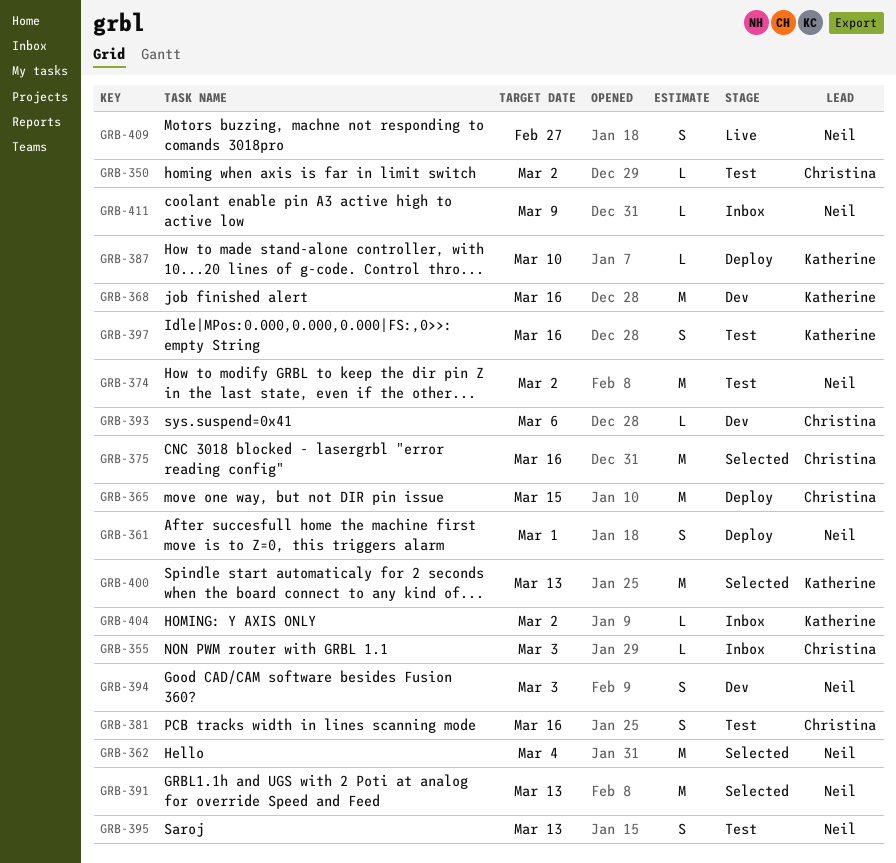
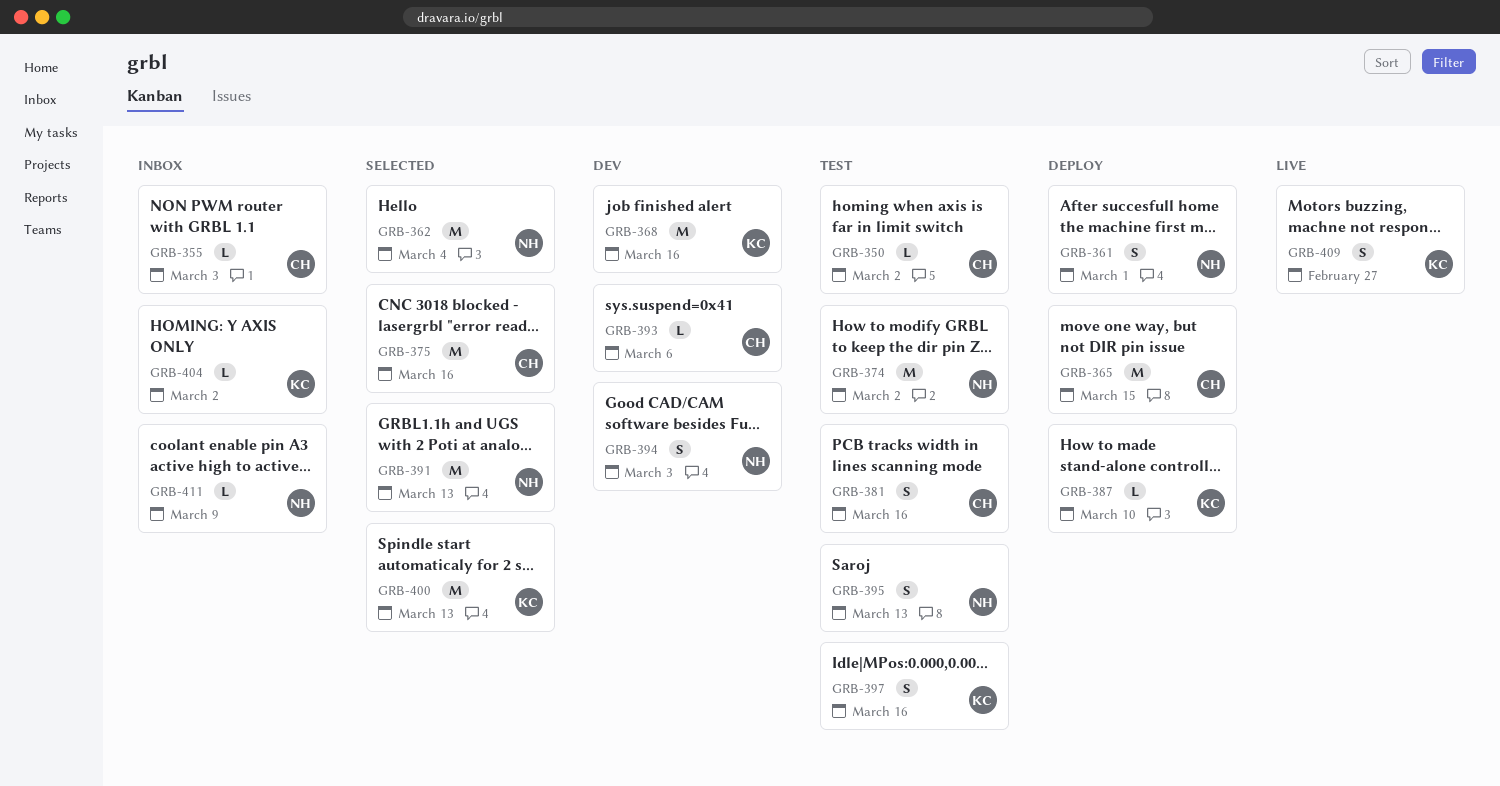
GRB-409, owner: Neil -> Katherine

